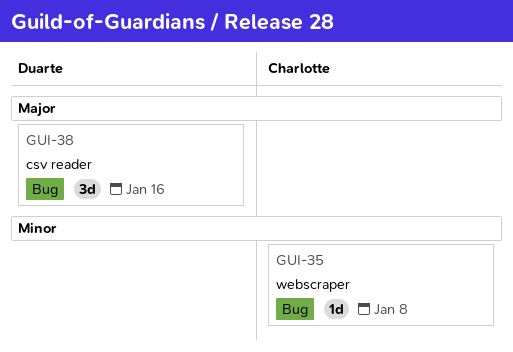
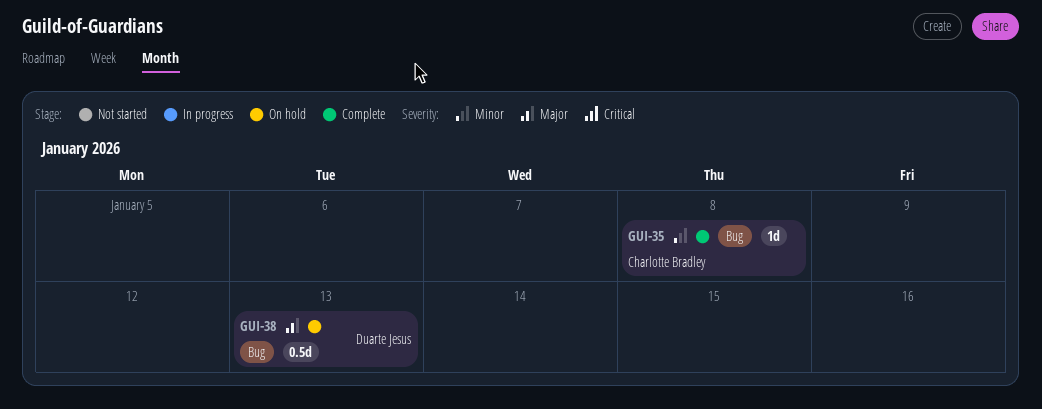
GUI-38, estimate: 3d -> 0.5d
GUI-38, due: Jan 16 -> Jan 13

